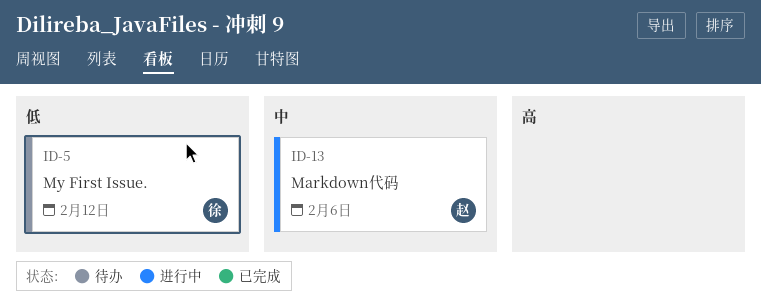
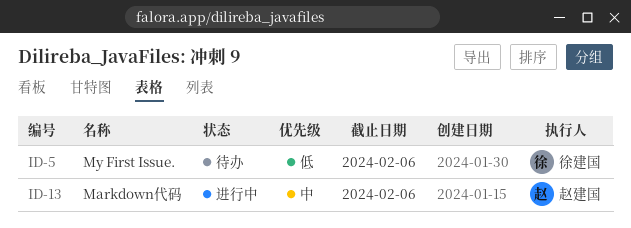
ID-5, due: Feb 12 -> Feb 6

